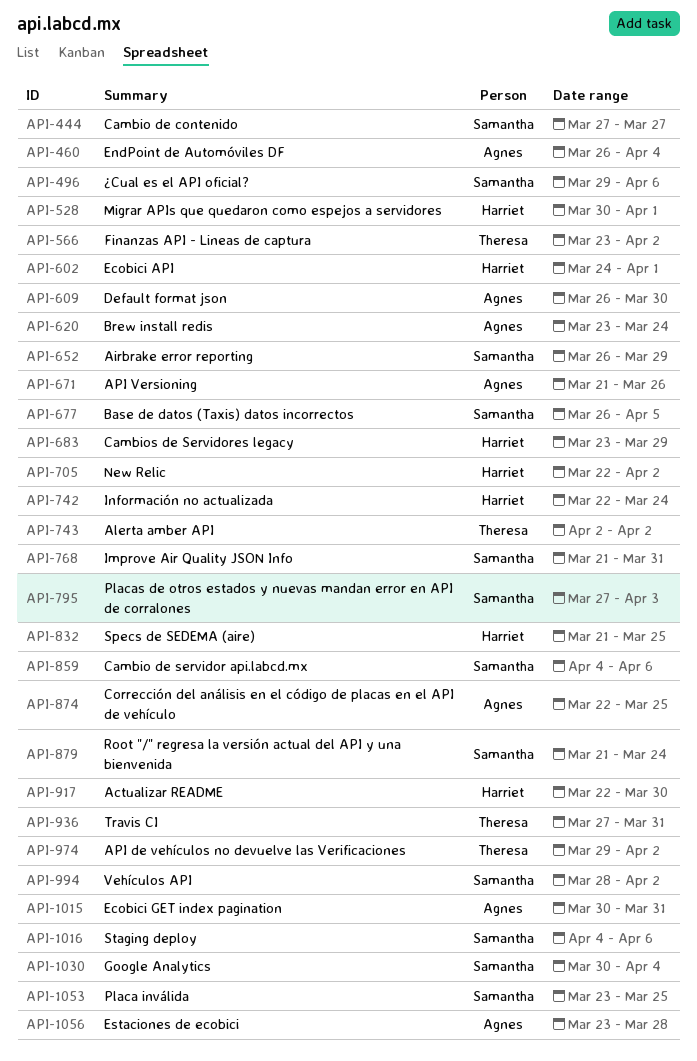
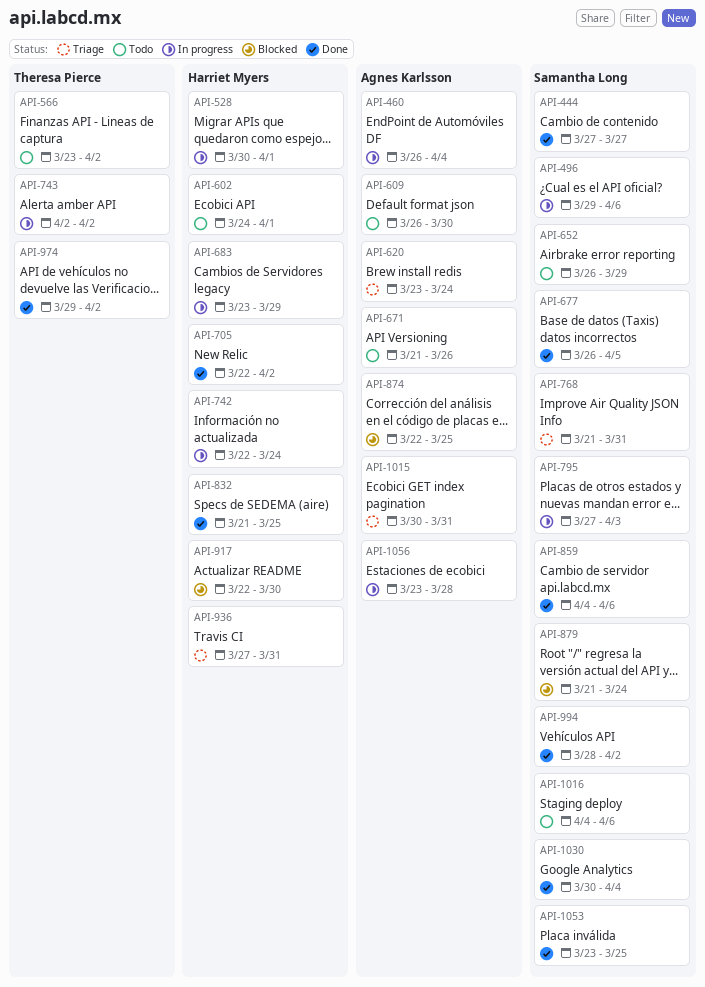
API-936, owner: Theresa Pierce -> Harriet Myers

